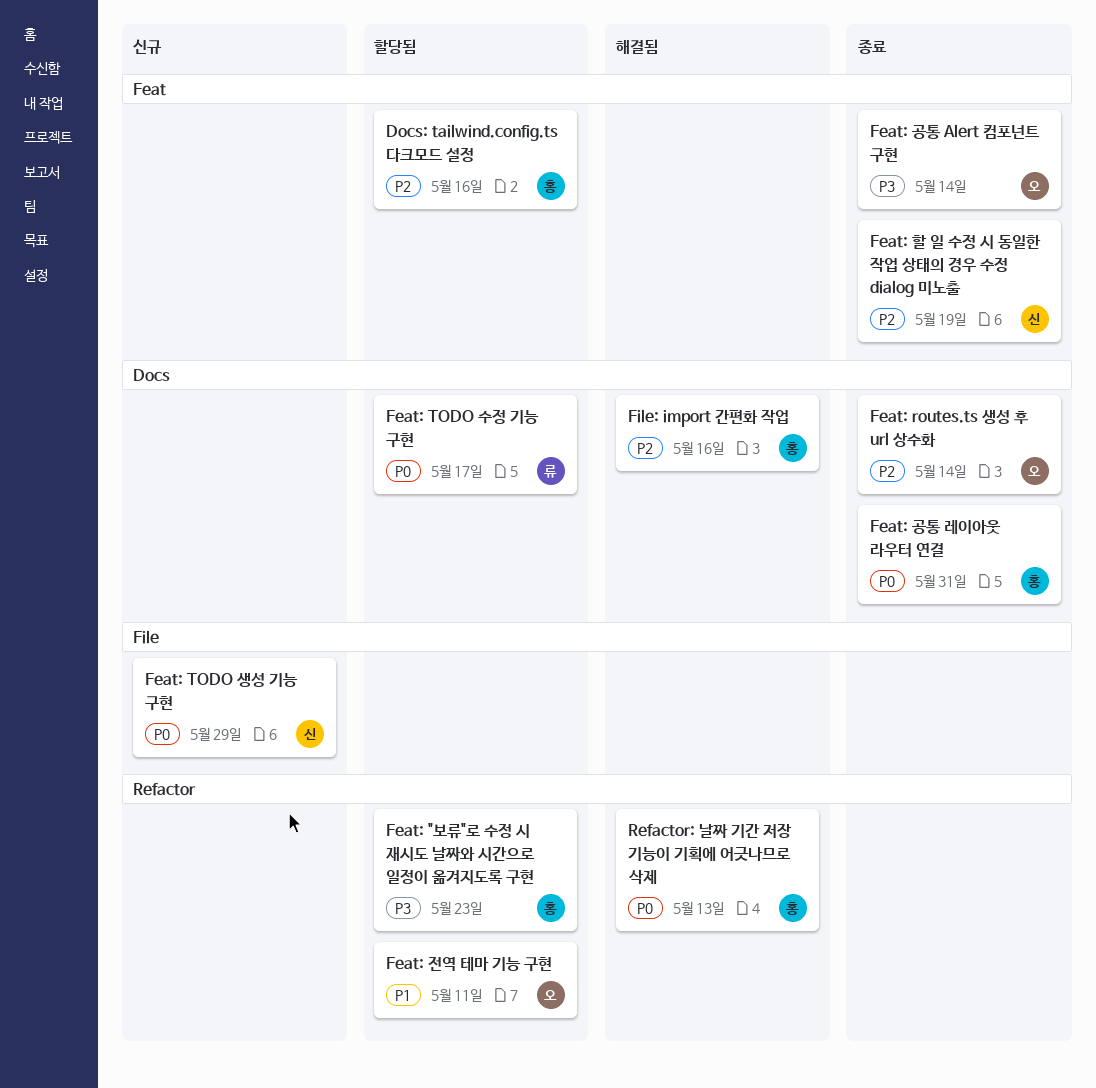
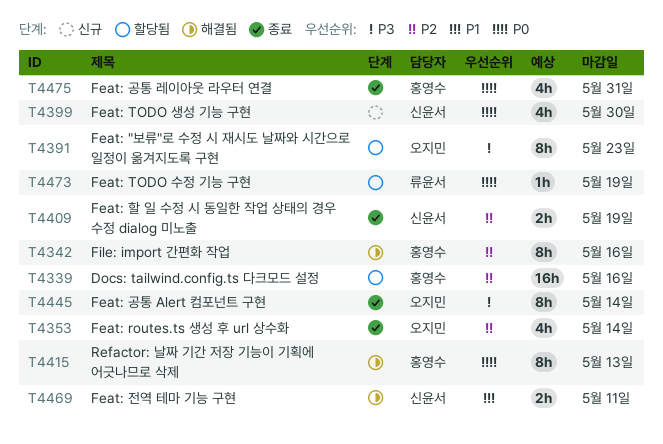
Feat: "보류"로 수정 시 재시도 날짜와 시간으로 일정이 옮겨지도록 구현, owner: 홍영수 -> 오지민
Feat: TODO 생성 기능 구현, due: May 29 -> May 30
Feat: TODO 수정 기능 구현, due: May 17 -> May 19
Feat: 전역 테마 기능 구현, status: 할당됨 -> 해결됨
Feat: 전역 테마 기능 구현, owner: 오지민 -> 신윤서

